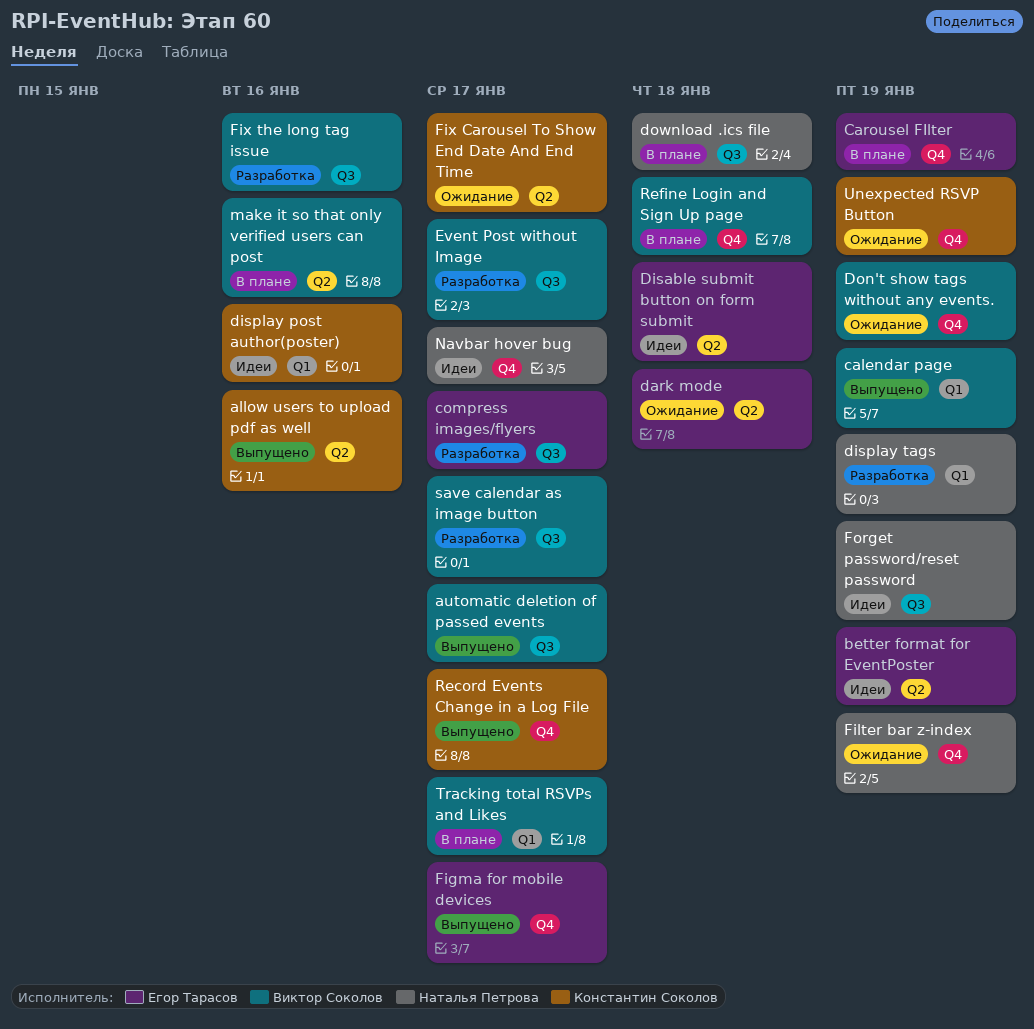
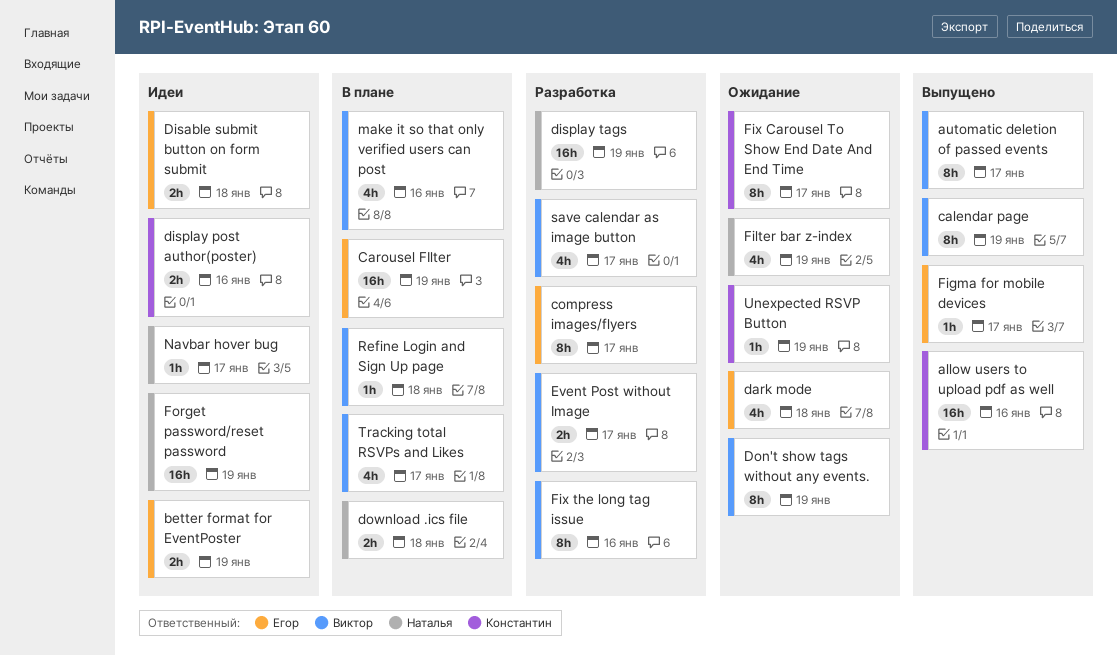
Record Events Change in a Log File: present -> none

